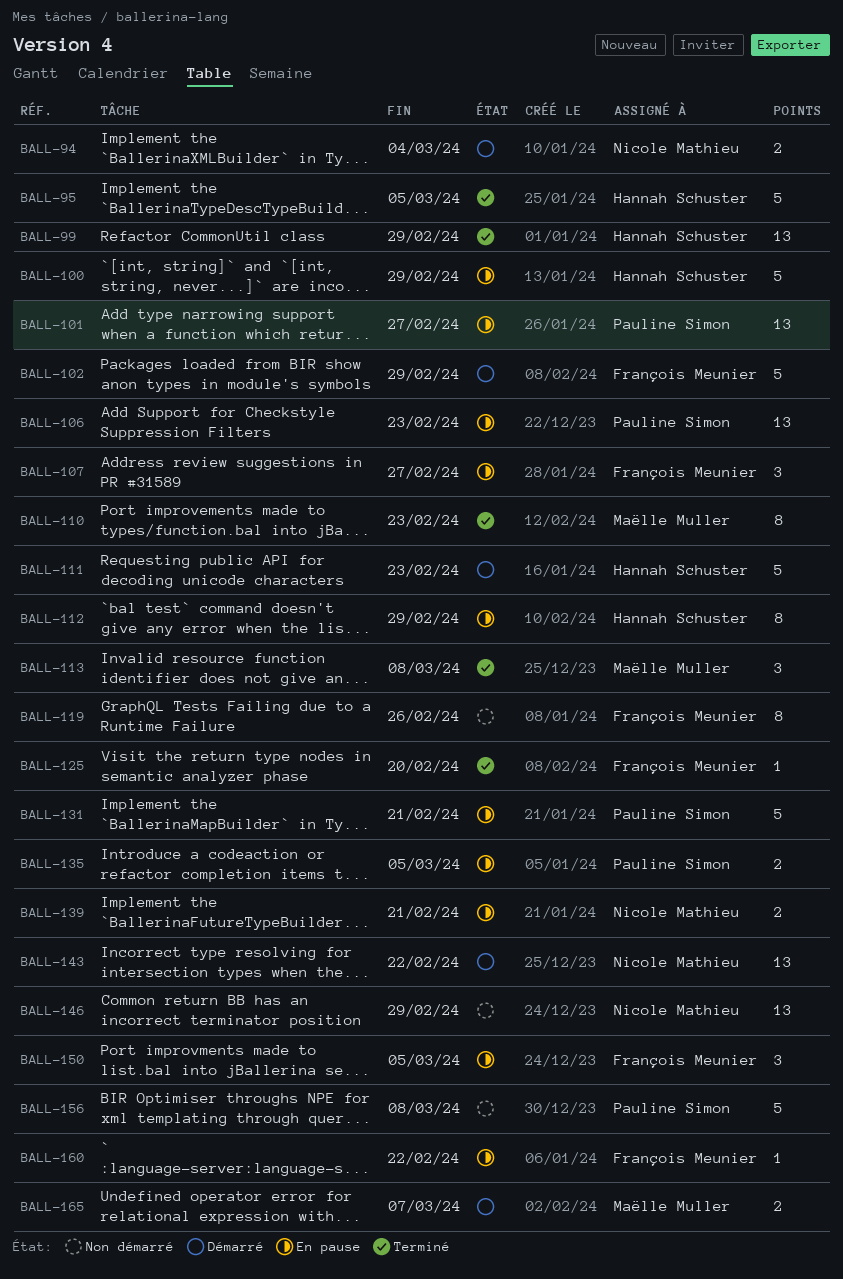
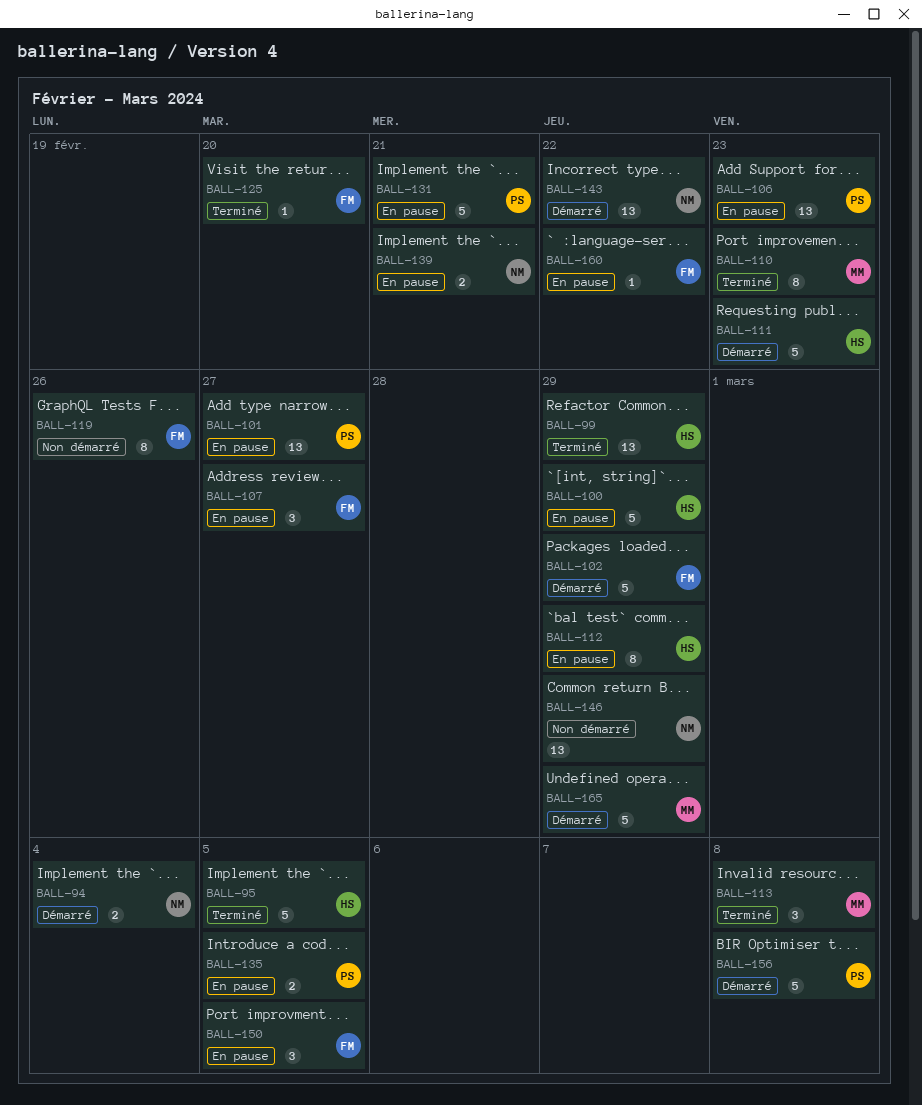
BALL-156, status: Non démarré -> Démarré
BALL-165, estimate: 2 -> 5
BALL-165, due: Mar 7 -> Feb 29

